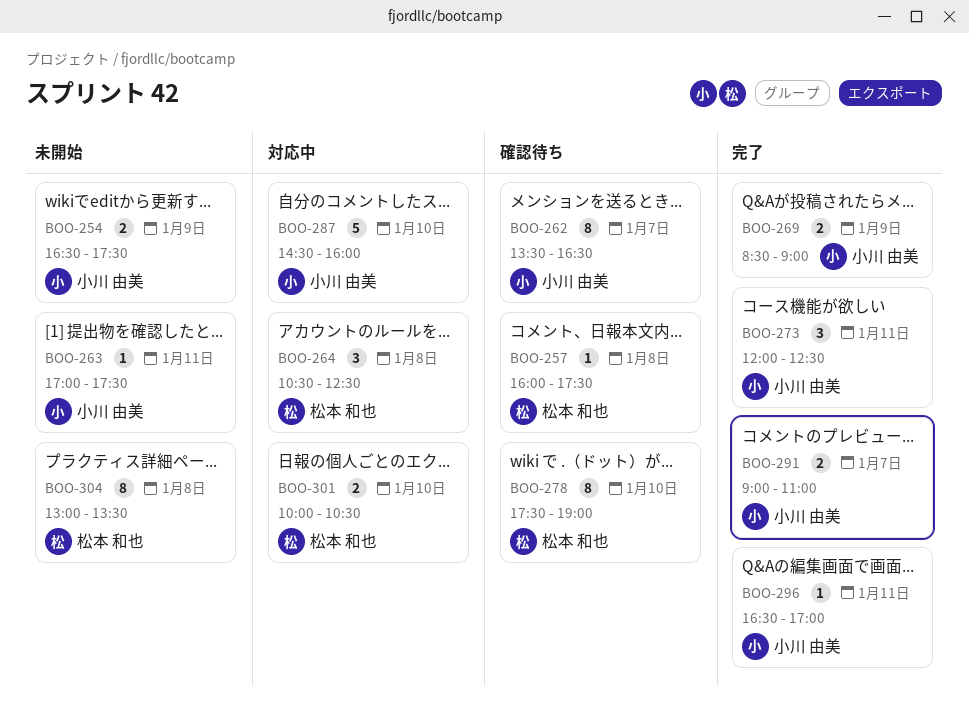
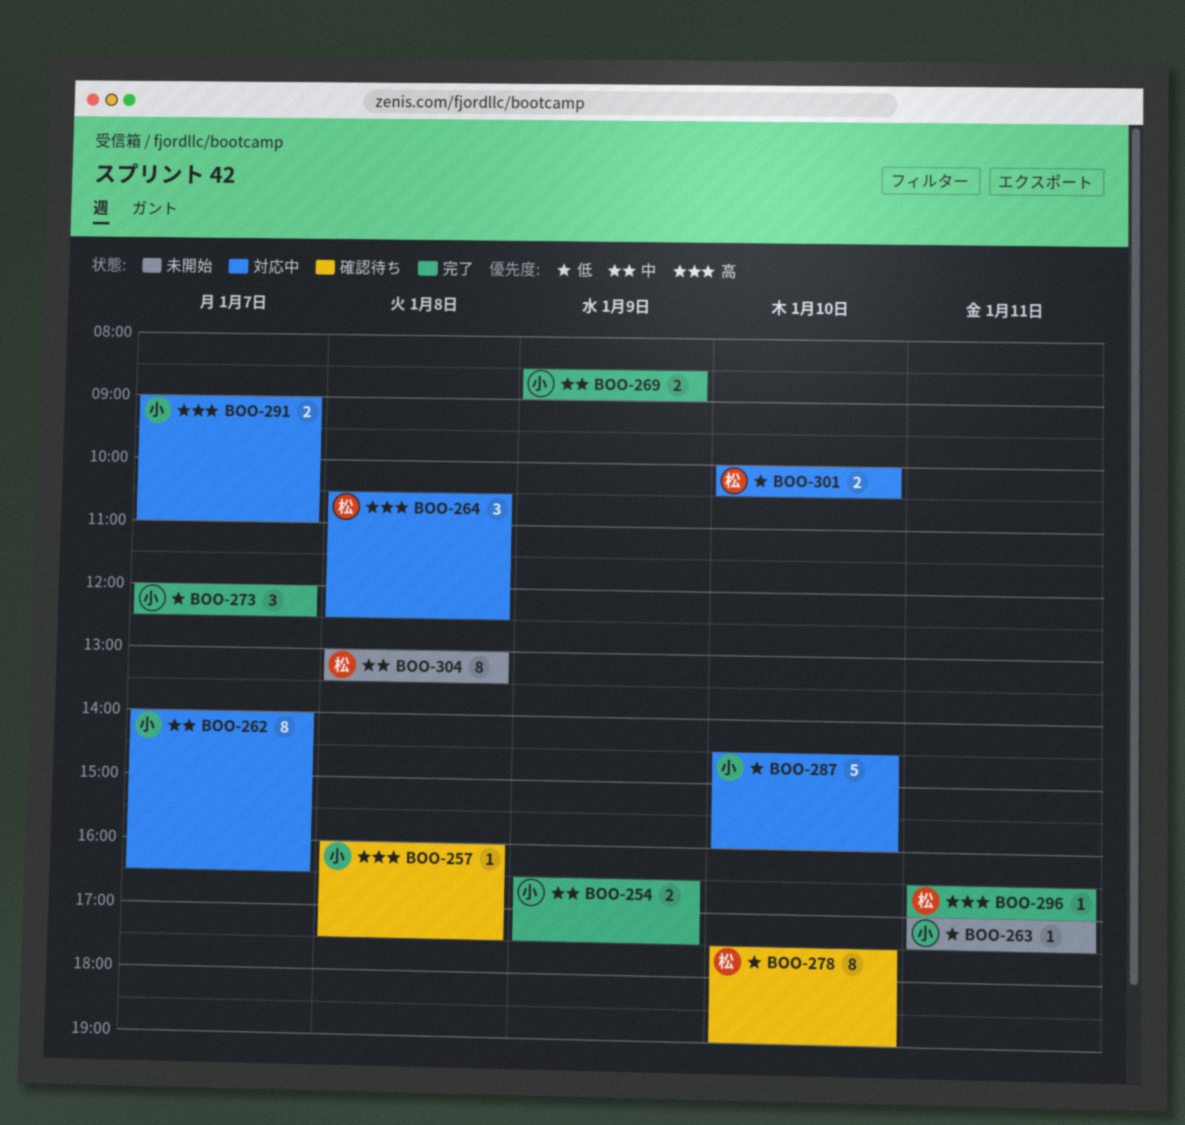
BOO-254, status: 未開始 -> 完了
BOO-257, owner: 松本 和也 -> 小川 由美
BOO-262, status: 確認待ち -> 対応中
BOO-262, begins: 13:30 -> 14:00
BOO-273, day: Jan 11 -> Jan 7
BOO-291, status: 完了 -> 対応中
BOO-296, owner: 小川 由美 -> 松本 和也

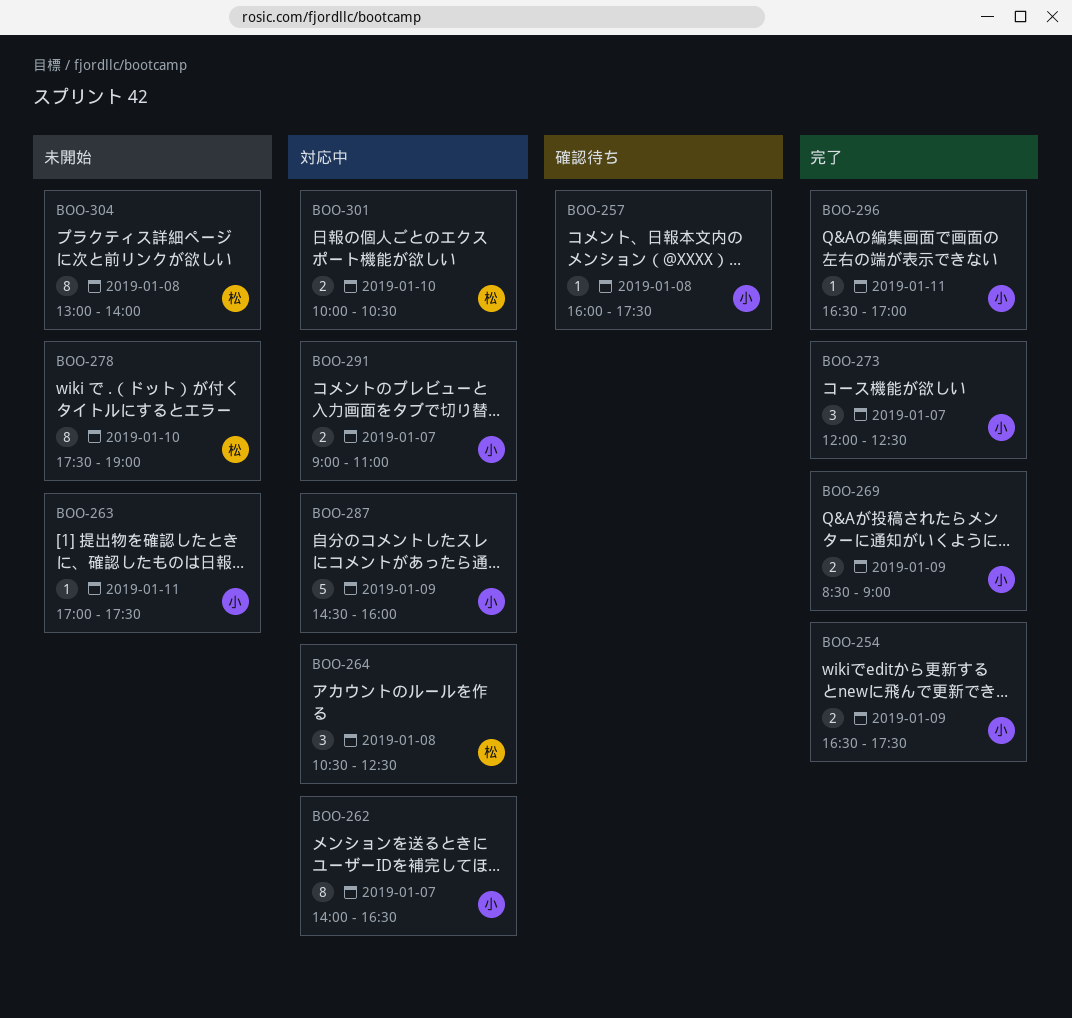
BOO-278, status: 確認待ち -> 未開始
BOO-287, day: Jan 10 -> Jan 9
BOO-296, owner: 松 -> 小
BOO-304, ends: 13:30 -> 14:00

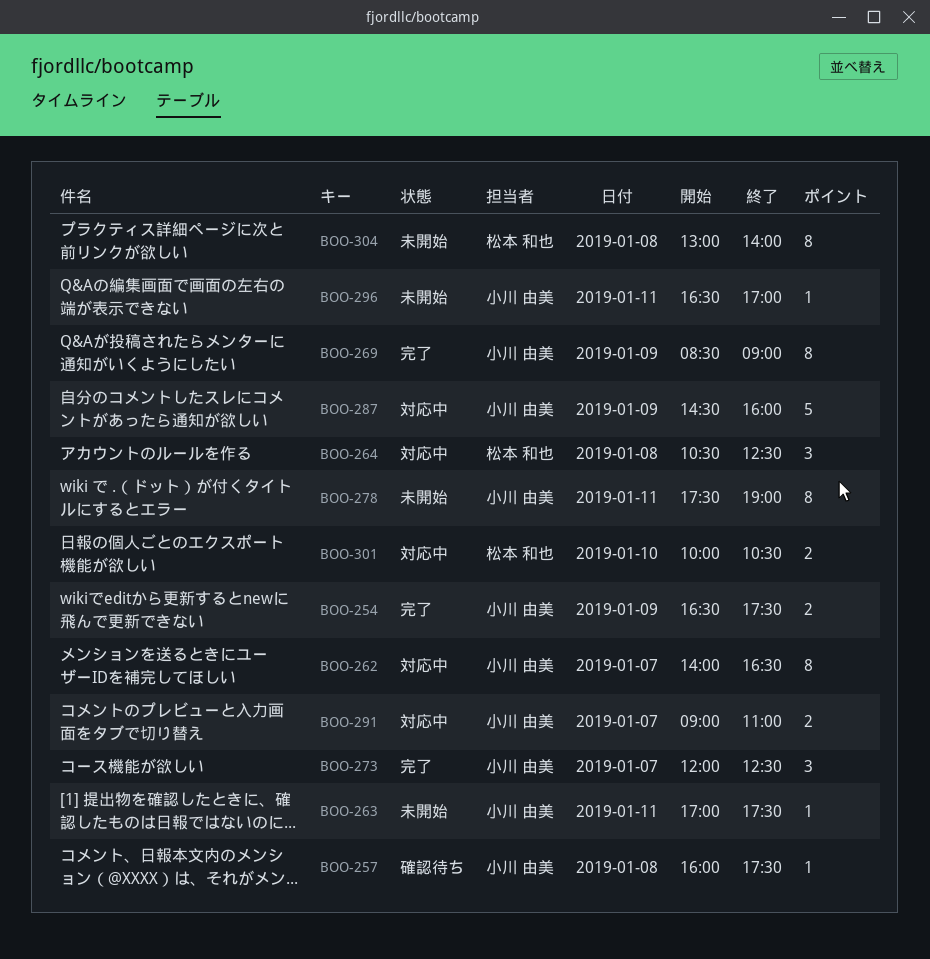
BOO-269, estimate: 2 -> 8
BOO-278, owner: 松本 和也 -> 小川 由美
BOO-278, day: Jan 10 -> Jan 11
BOO-296, status: 完了 -> 未開始

